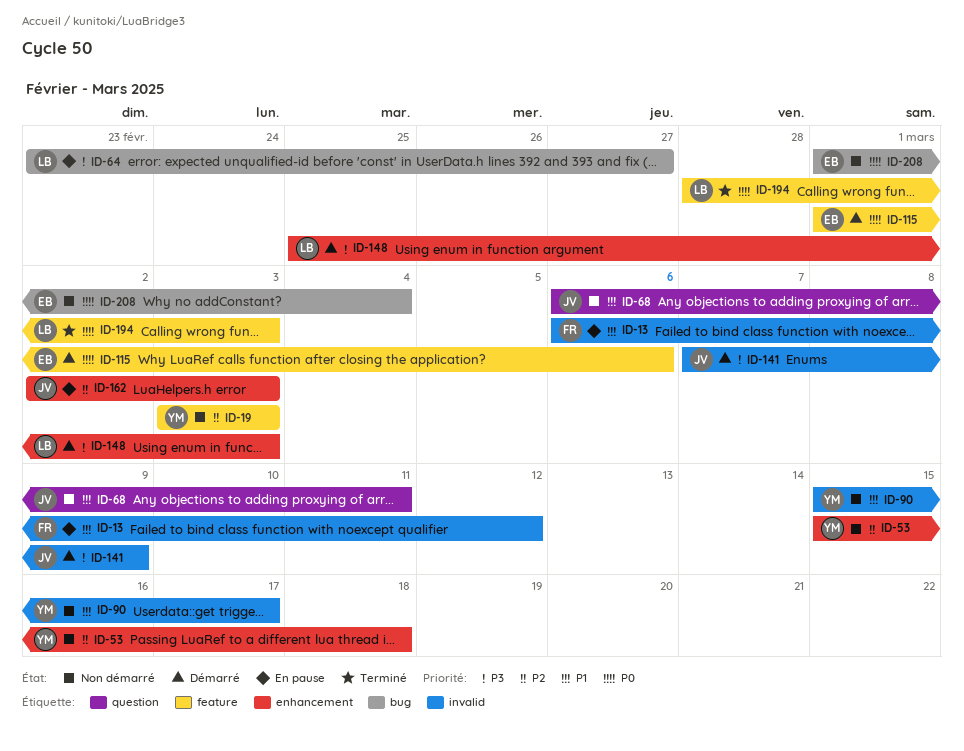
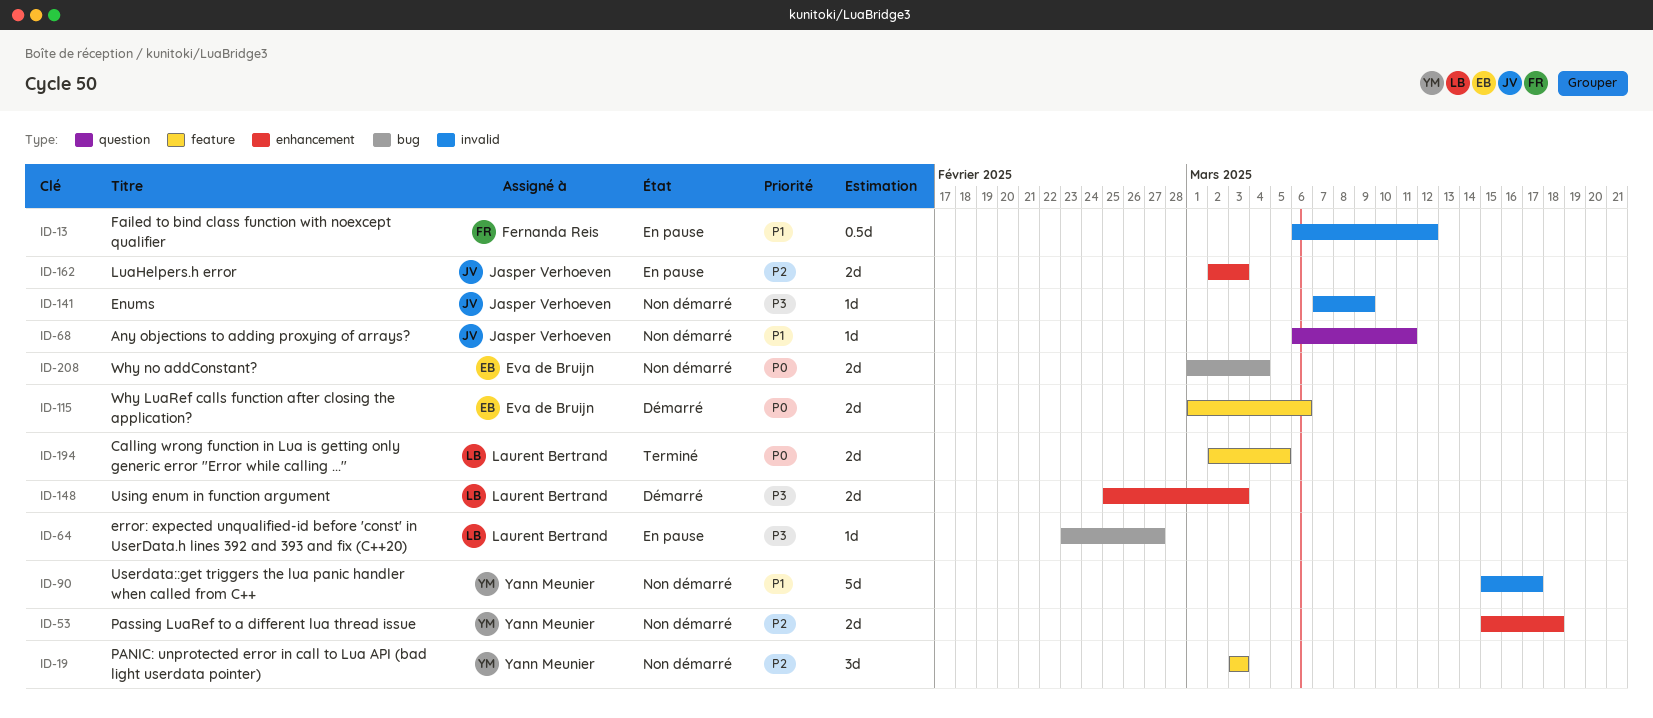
ID-141, status: Démarré -> Non démarré
ID-194, start: Feb 28 -> Mar 2
ID-194, due: Mar 3 -> Mar 5

